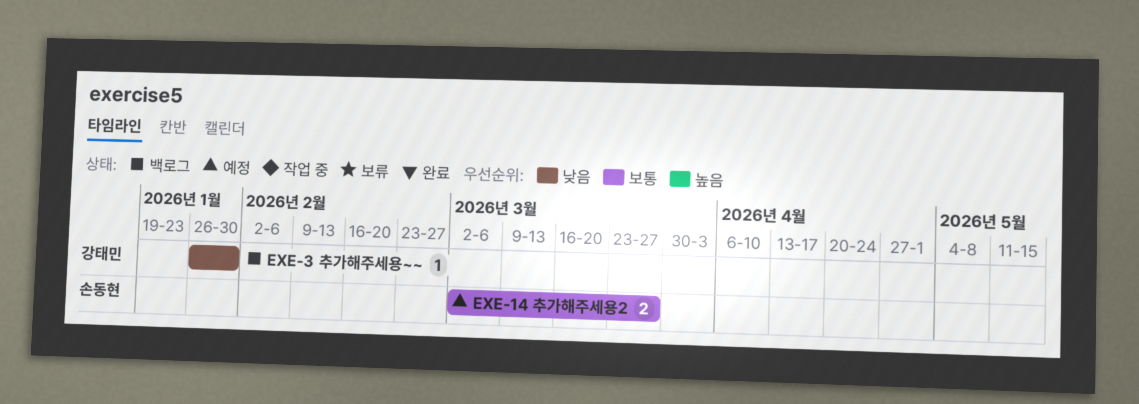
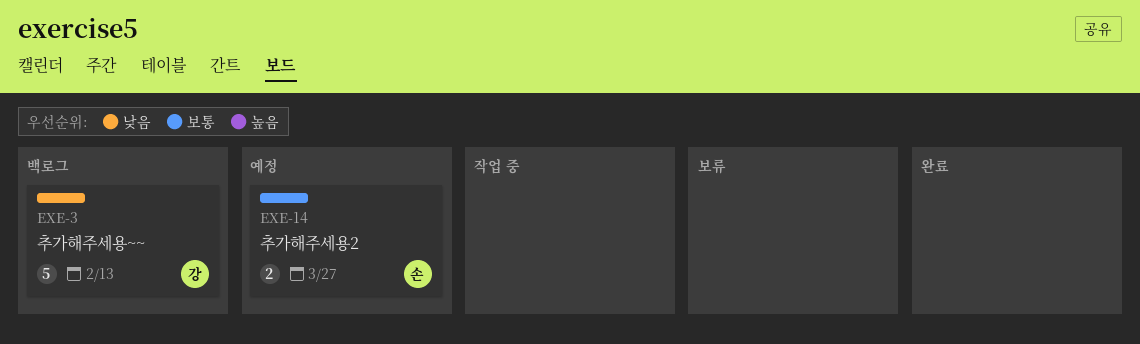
EXE-3, estimate: 1 -> 5
EXE-3, due: Jan 30 -> Feb 13

